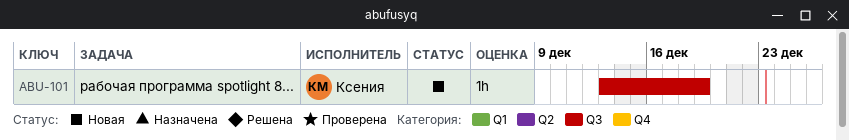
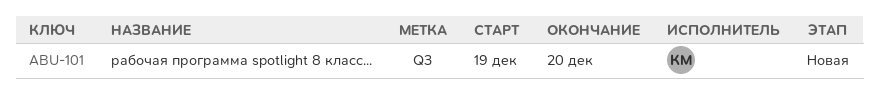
ABU-101, start: Dec 13 -> Dec 19
ABU-101, due: Dec 19 -> Dec 20

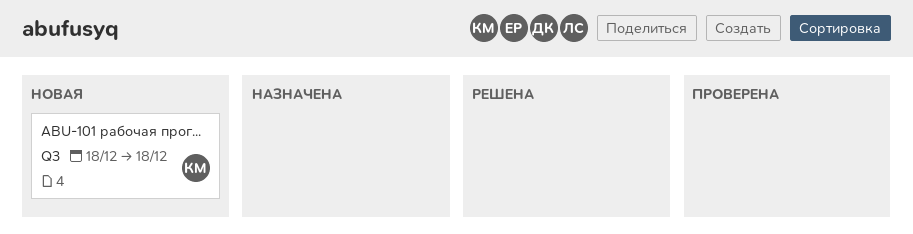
ABU-101, start: Dec 19 -> Dec 18
ABU-101, due: Dec 20 -> Dec 18

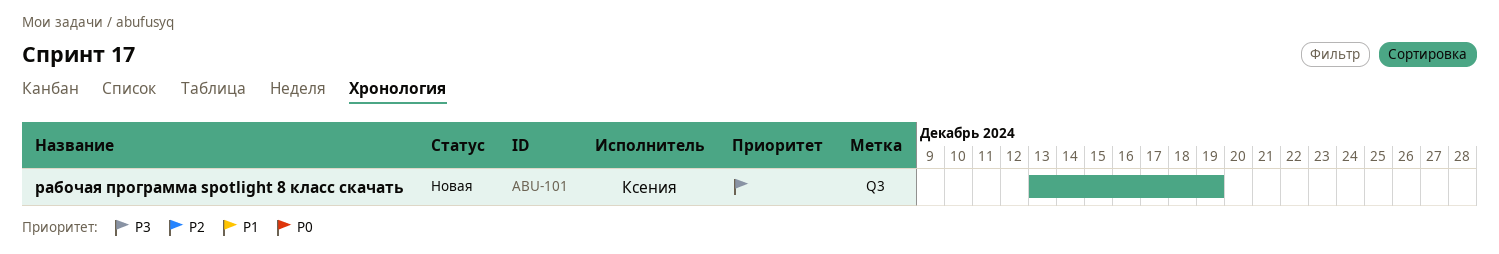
ABU-101, start: Dec 18 -> Dec 13
ABU-101, due: Dec 18 -> Dec 19

